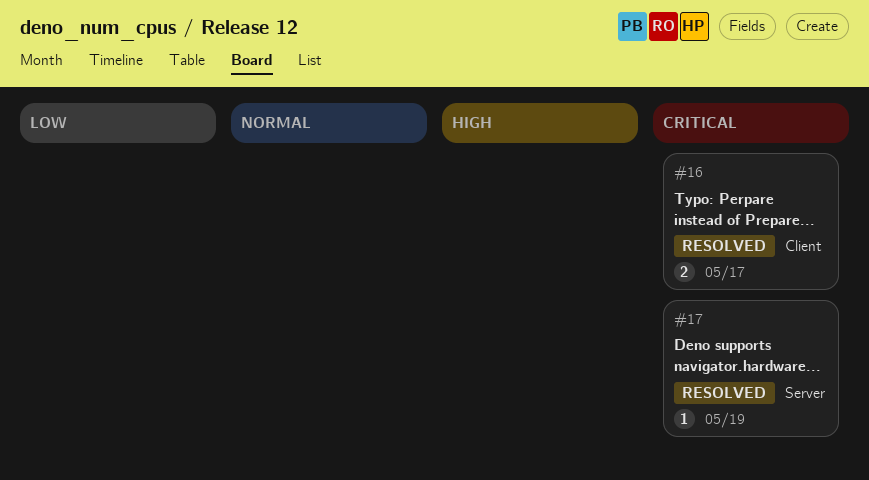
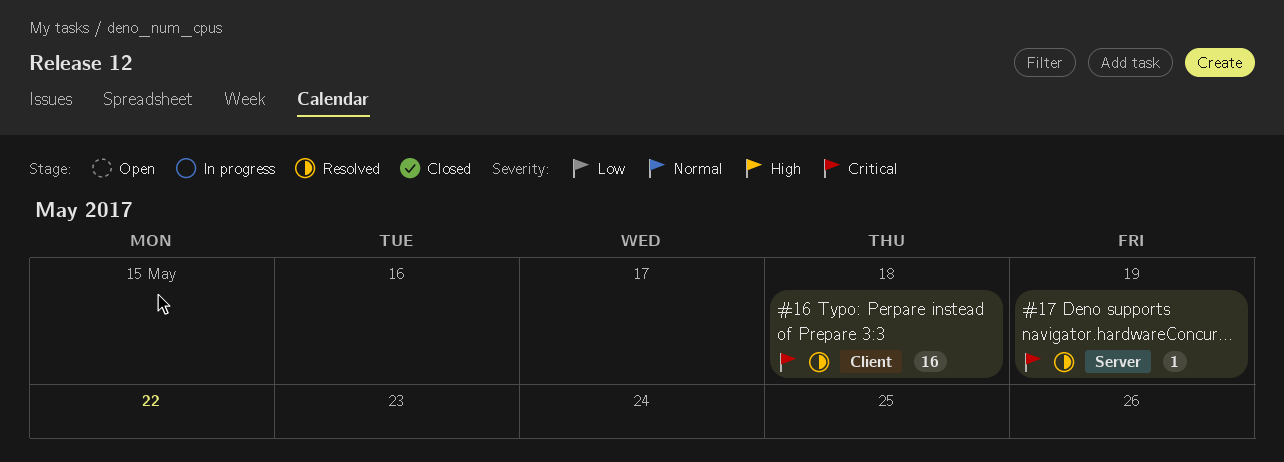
#16, estimate: 2 -> 16
#16, due: May 17 -> May 18

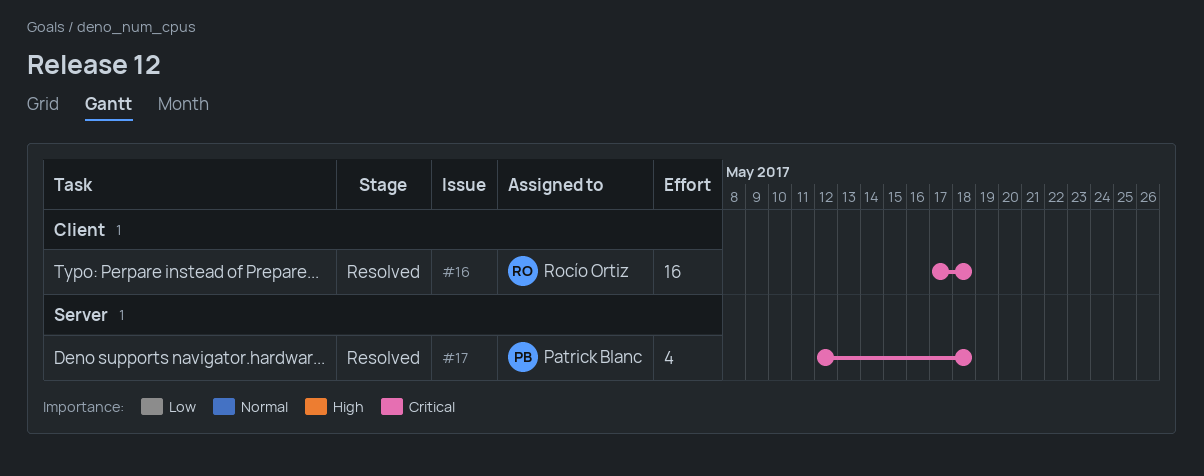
#17, estimate: 1 -> 4
#17, due: May 19 -> May 18

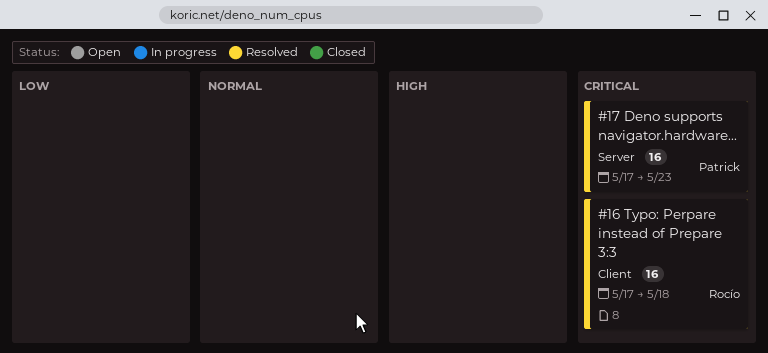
#17, estimate: 4 -> 16
#17, start: May 12 -> May 17
#17, due: May 18 -> May 23

